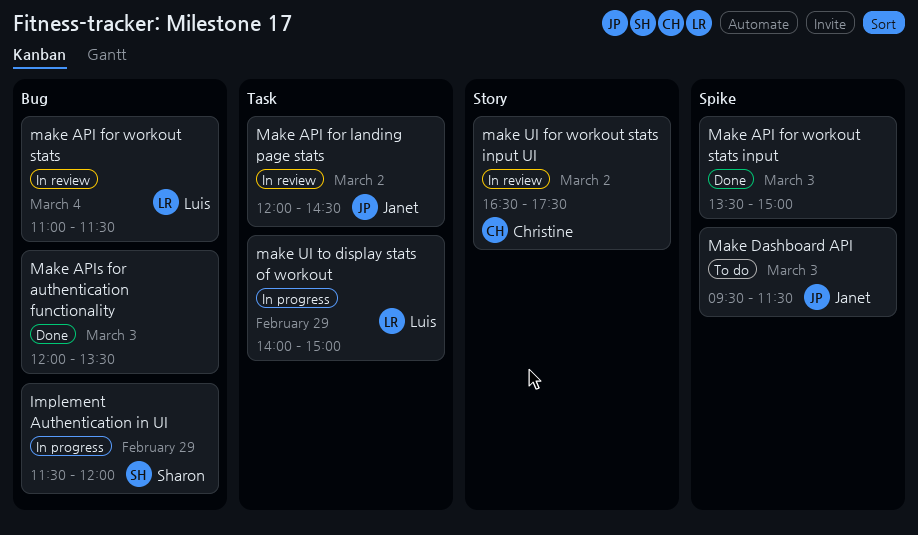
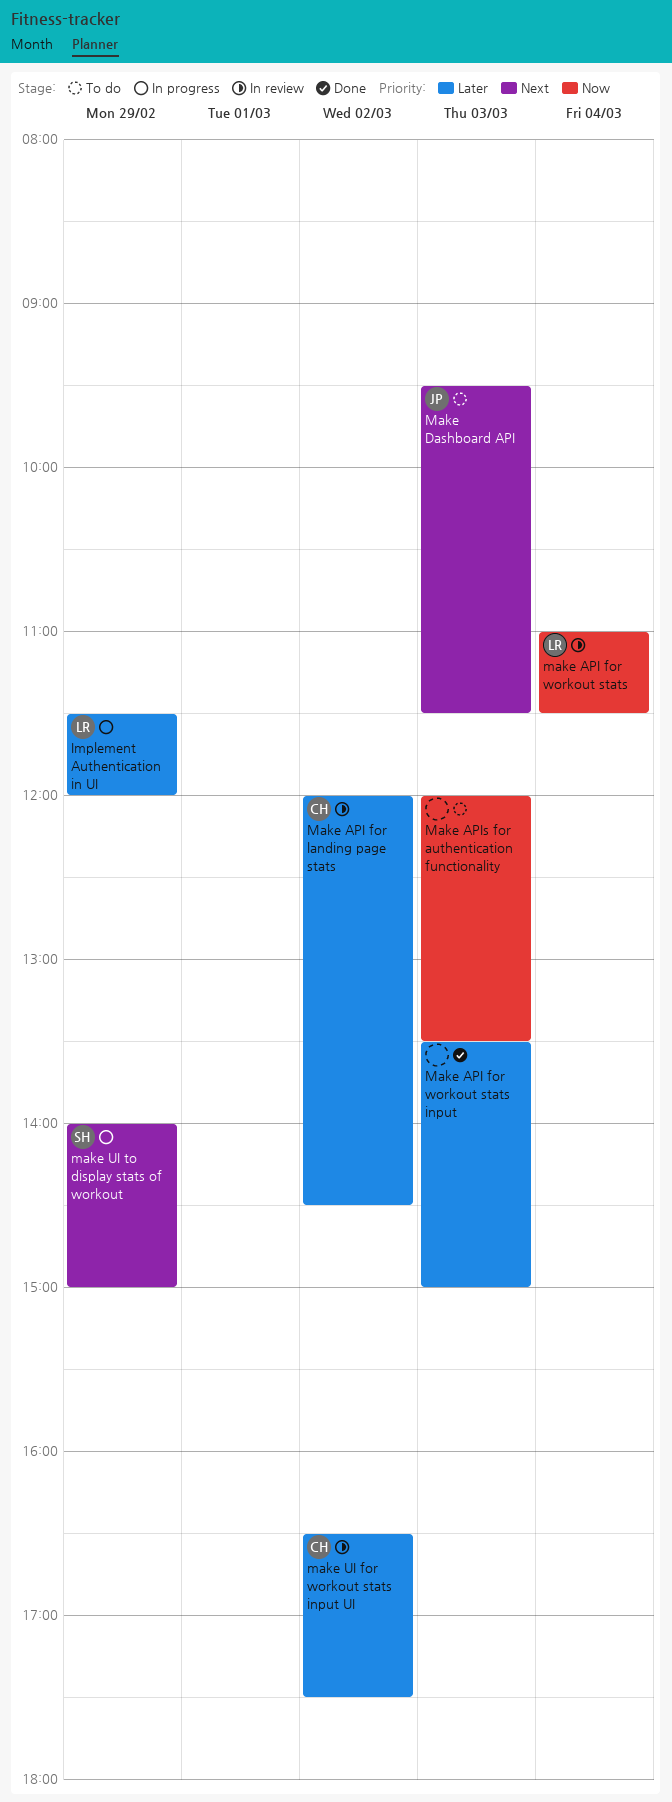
Implement Authentication in UI, owner: Sharon -> Luis
Make API for landing page stats, owner: Janet -> Christine
Make APIs for authentication functionality, status: Done -> To do
make UI to display stats of workout, owner: Luis -> Sharon

